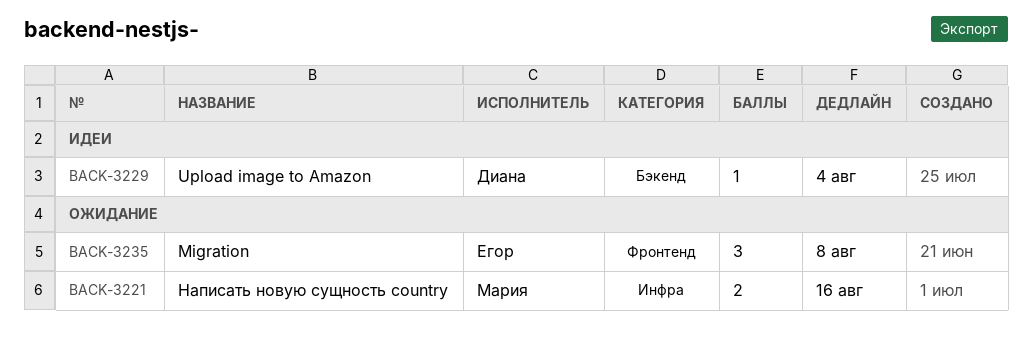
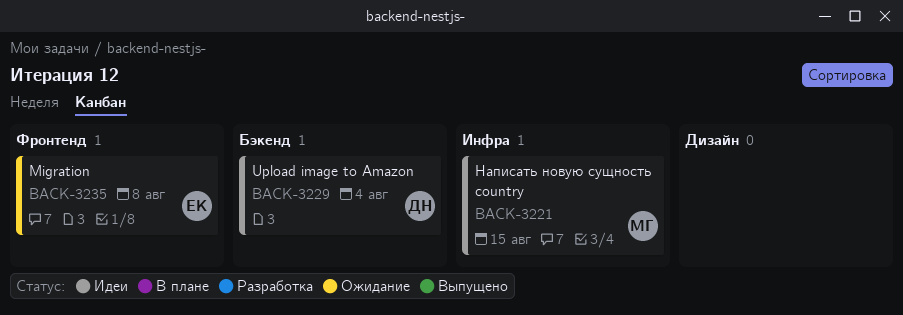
BACK-3221, status: Ожидание -> Идеи
BACK-3221, due: Aug 16 -> Aug 15

